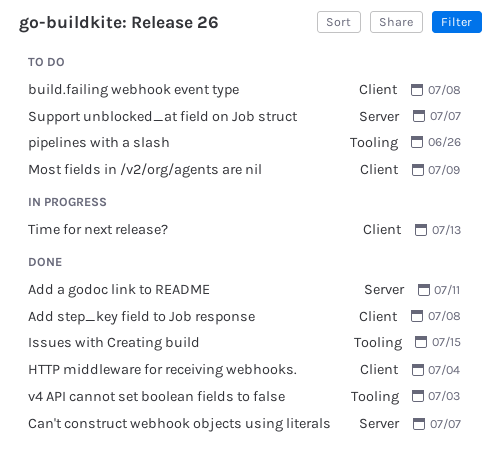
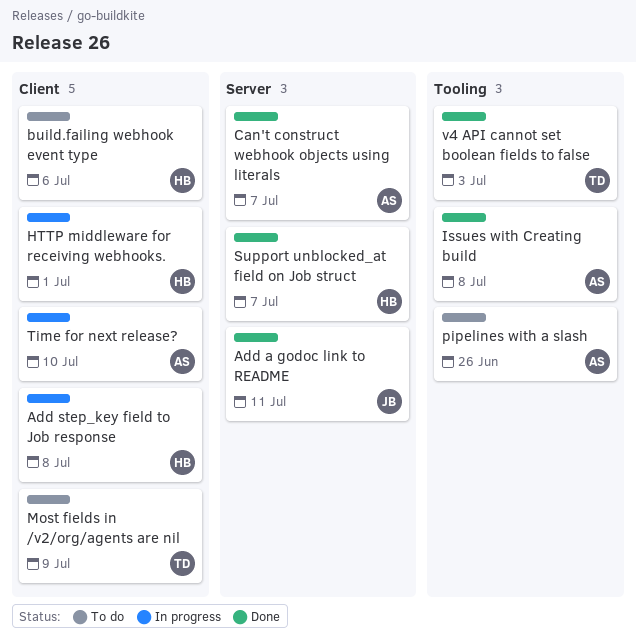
Add step_key field to Job response, status: Done -> In progress
build.failing webhook event type, due: Jul 8 -> Jul 6
HTTP middleware for receiving webhooks., status: Done -> In progress
HTTP middleware for receiving webhooks., due: Jul 4 -> Jul 1
Issues with Creating build, due: Jul 15 -> Jul 8
Support unblocked_at field on Job struct, status: To do -> Done
Time for next release?, due: Jul 13 -> Jul 10

